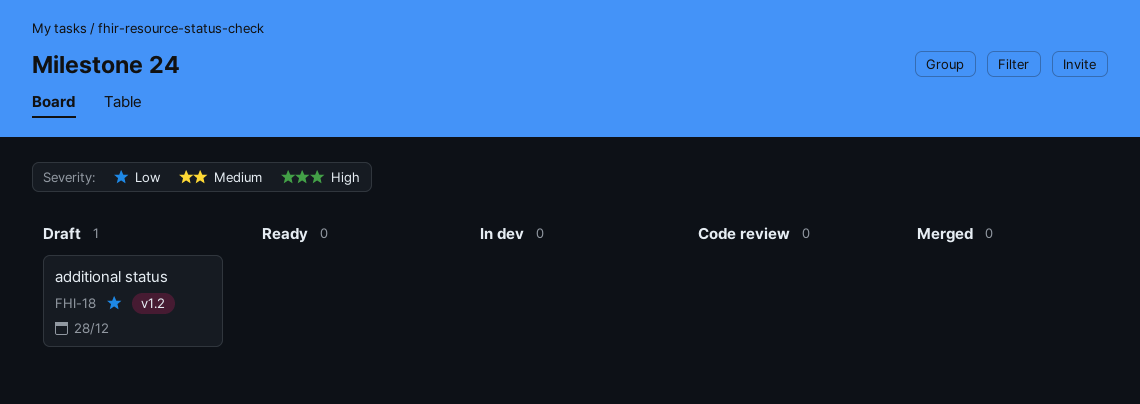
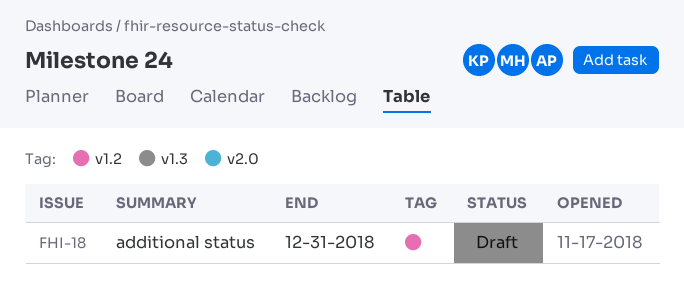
FHI-18, due: Dec 28 -> Dec 31

